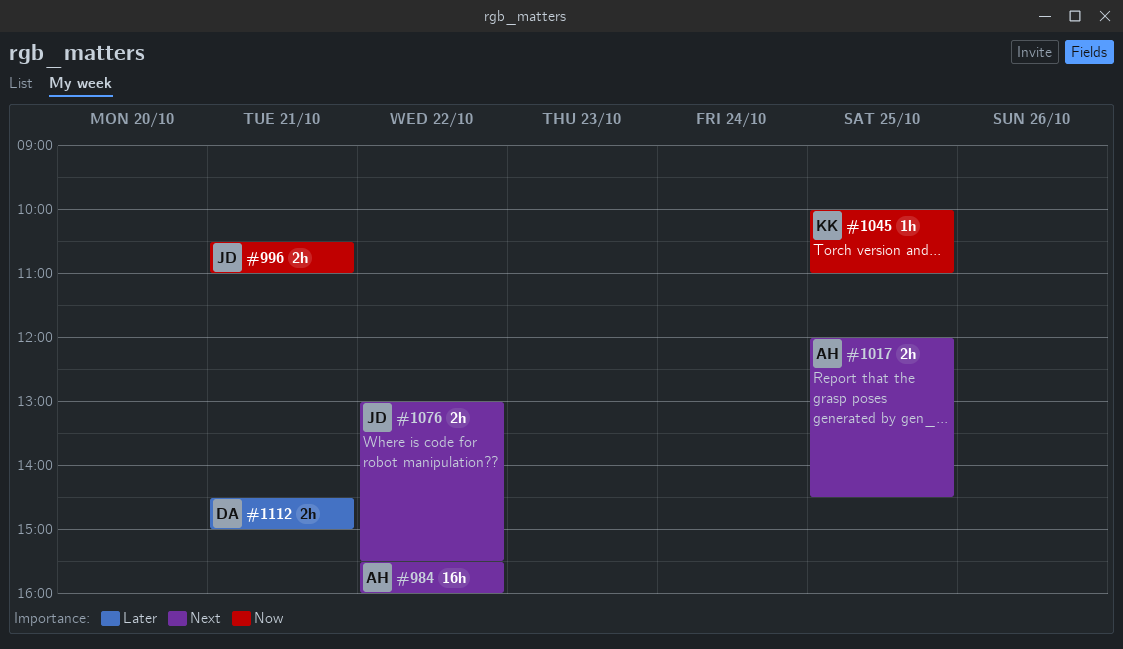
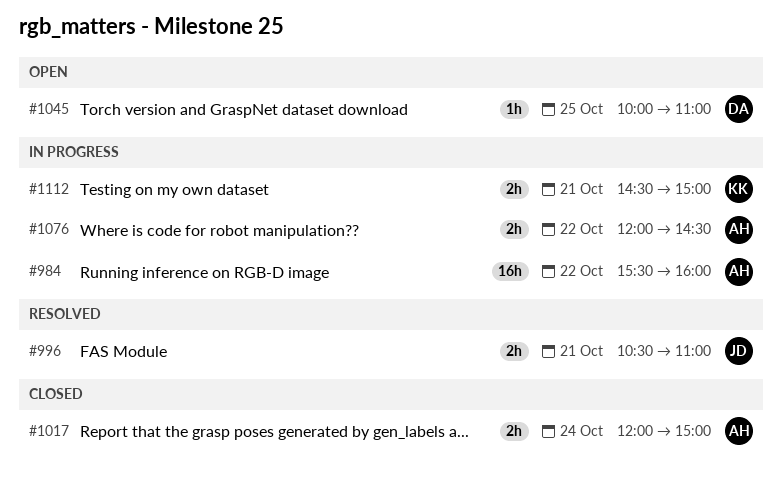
#1017, day: Oct 25 -> Oct 24
#1017, ends: 14:30 -> 15:00
#1045, owner: KK -> DA
#1076, owner: JD -> AH
#1076, begins: 13:00 -> 12:00
#1076, ends: 15:30 -> 14:30
#1112, owner: DA -> KK

